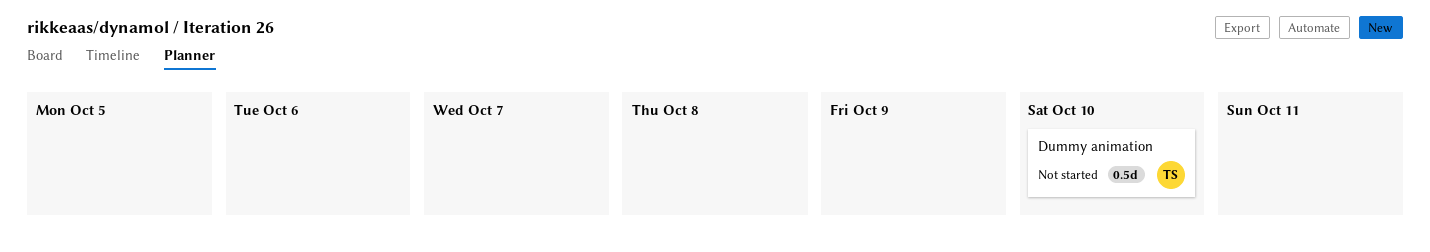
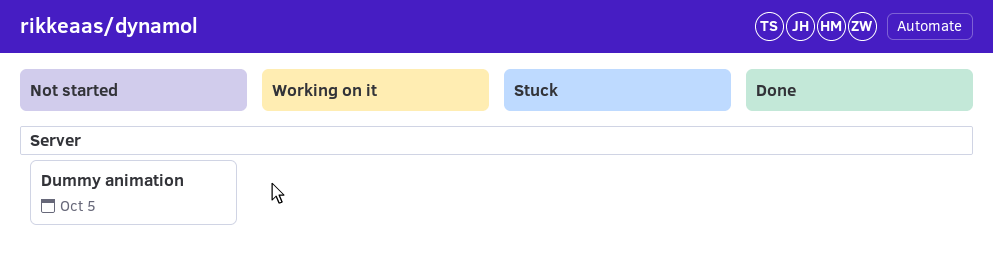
Dummy animation, due: Oct 10 -> Oct 5

